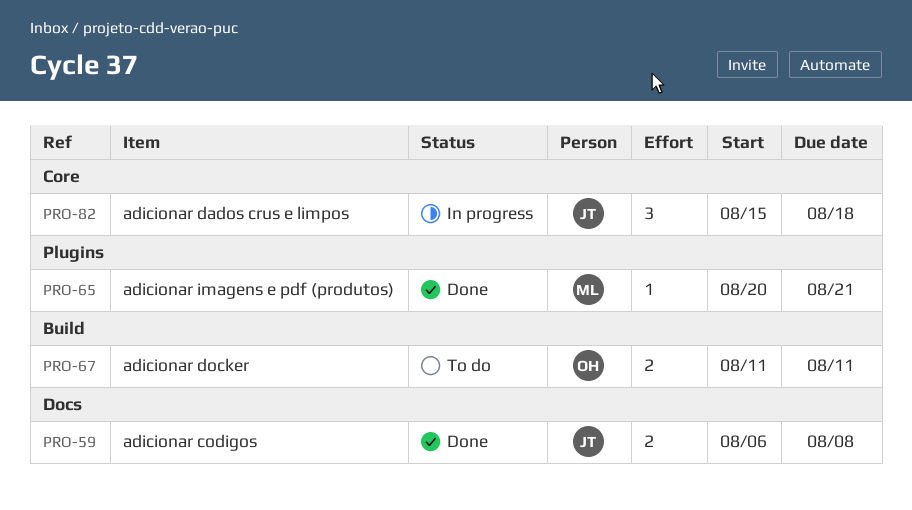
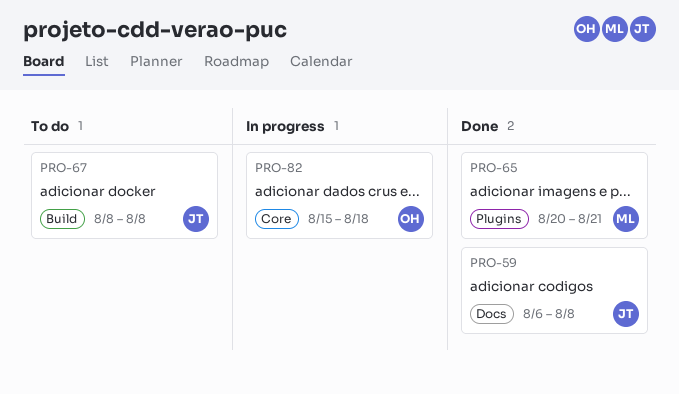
PRO-67, owner: OH -> JT
PRO-67, start: Aug 11 -> Aug 8
PRO-67, due: Aug 11 -> Aug 8
PRO-82, owner: JT -> OH

